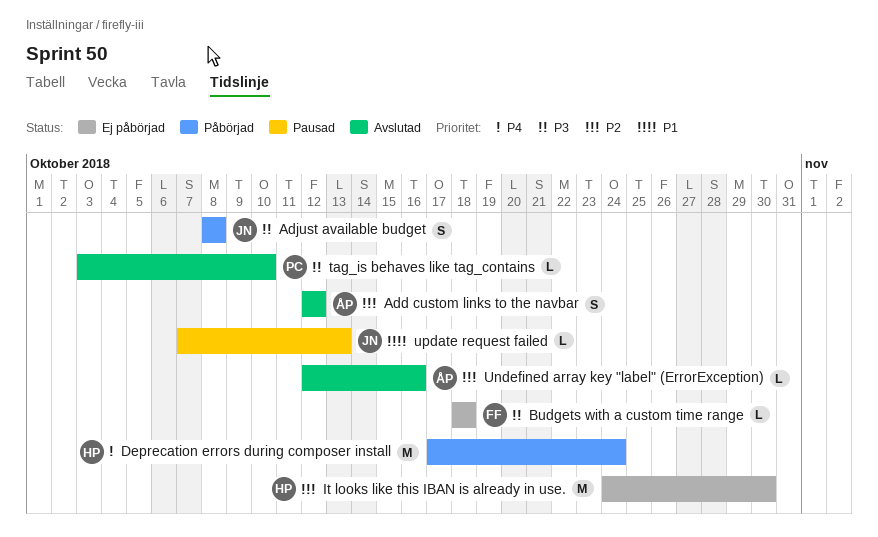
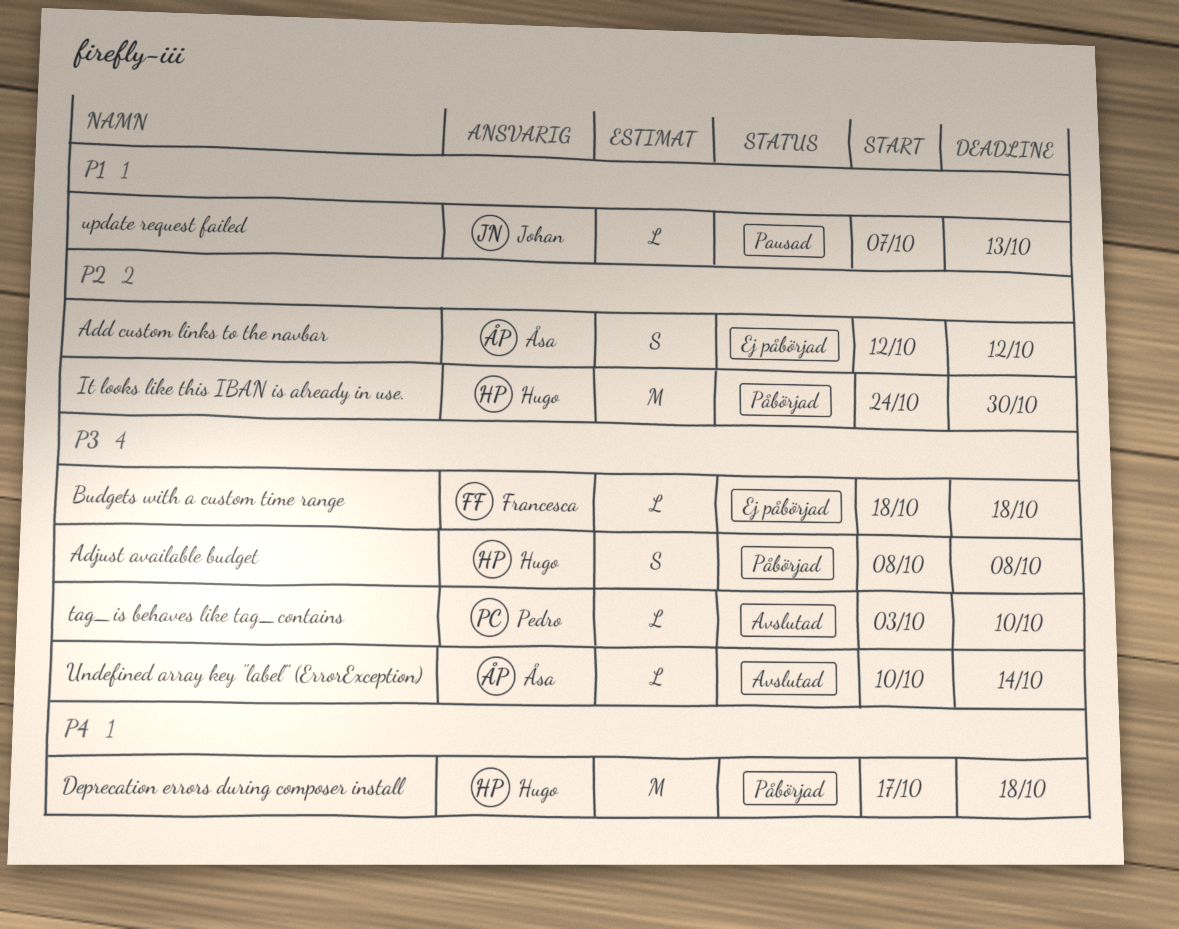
Add custom links to the navbar, status: Avslutad -> Ej påbörjad
Adjust available budget, owner: Johan -> Hugo
Deprecation errors during composer install, due: Oct 24 -> Oct 18
It looks like this IBAN is already in use., status: Ej påbörjad -> Påbörjad
Undefined array key "label" (ErrorException), priority: P2 -> P3
Undefined array key "label" (ErrorException), start: Oct 12 -> Oct 10
Undefined array key "label" (ErrorException), due: Oct 16 -> Oct 14

